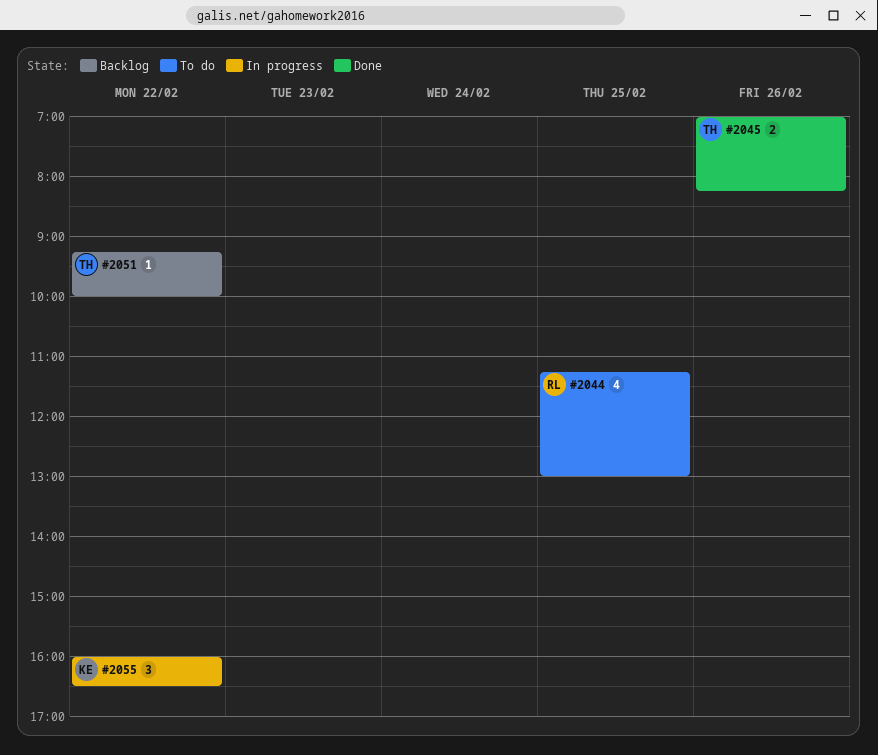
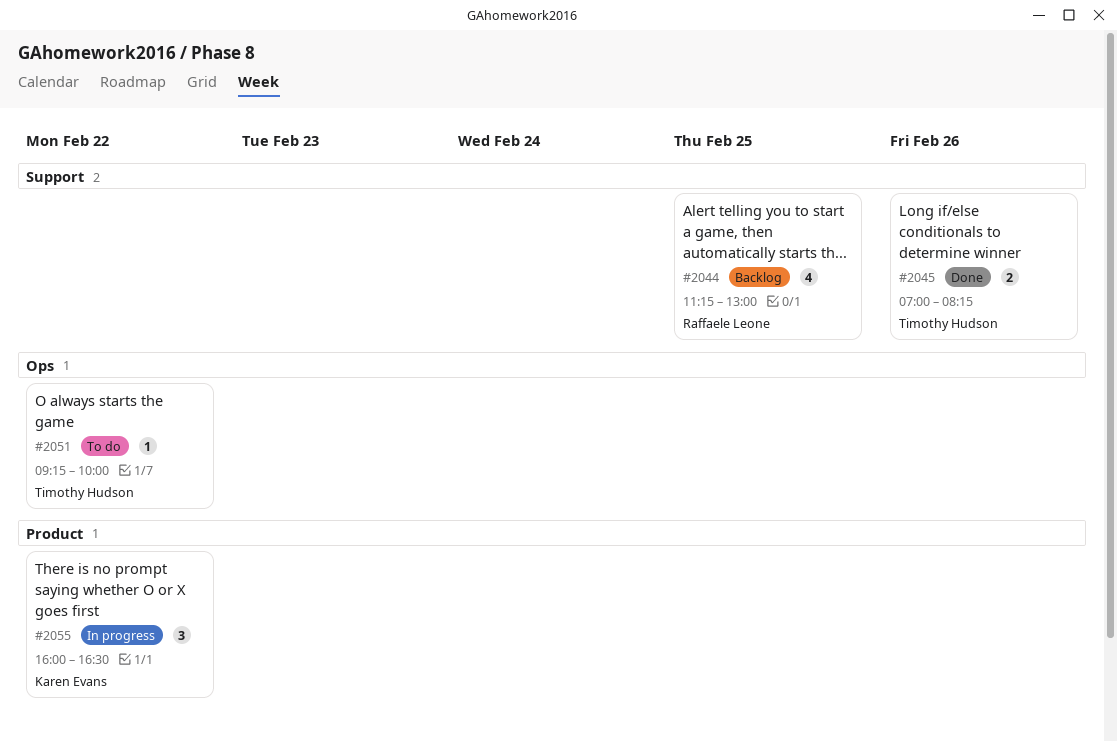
#2044, status: To do -> Backlog
#2051, status: Backlog -> To do

